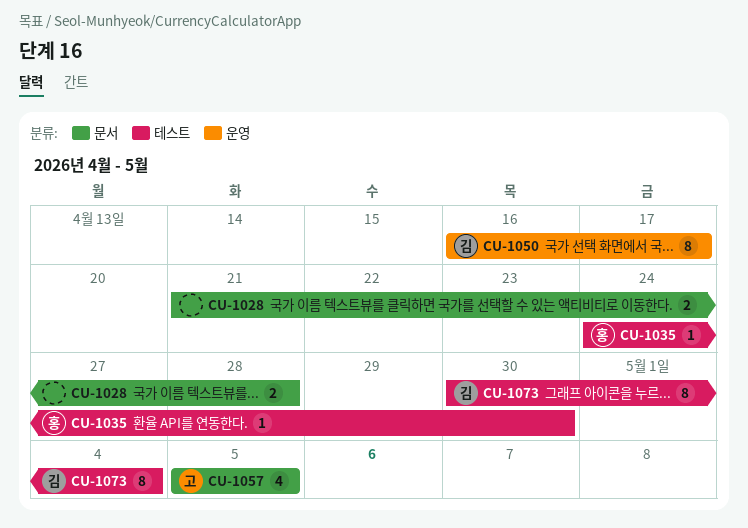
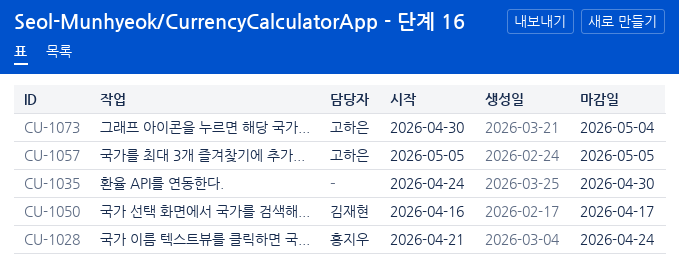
CU-1028, owner: none -> 홍지우
CU-1028, due: Apr 28 -> Apr 24
CU-1035, owner: 홍지우 -> none
CU-1073, owner: 김재현 -> 고하은

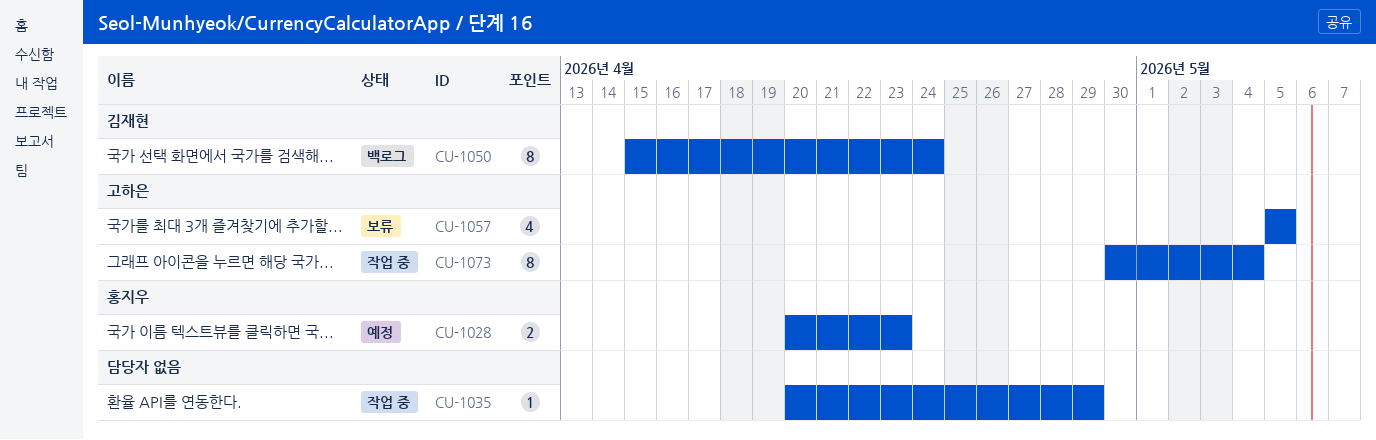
CU-1028, start: Apr 21 -> Apr 20
CU-1028, due: Apr 24 -> Apr 23
CU-1035, start: Apr 24 -> Apr 20
CU-1035, due: Apr 30 -> Apr 29
CU-1050, start: Apr 16 -> Apr 15
CU-1050, due: Apr 17 -> Apr 24

